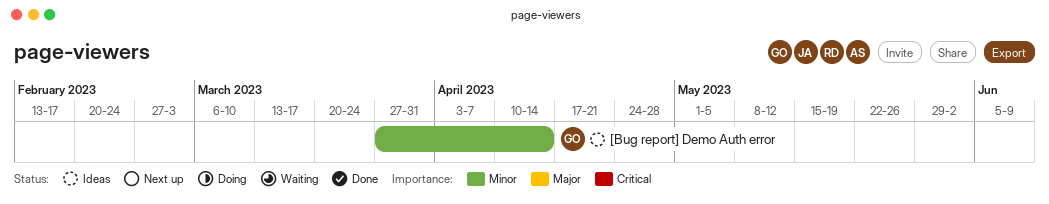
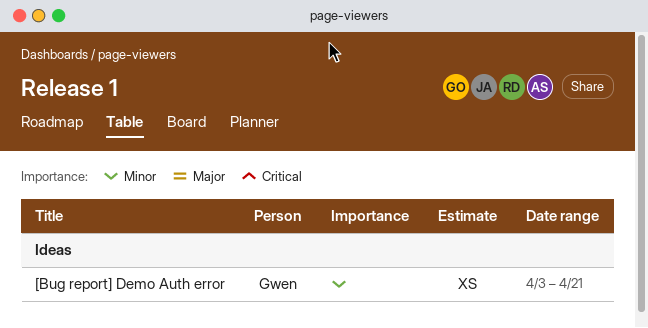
[Bug report] Demo Auth error, start: Mar 27 -> Apr 3
[Bug report] Demo Auth error, due: Apr 14 -> Apr 21

